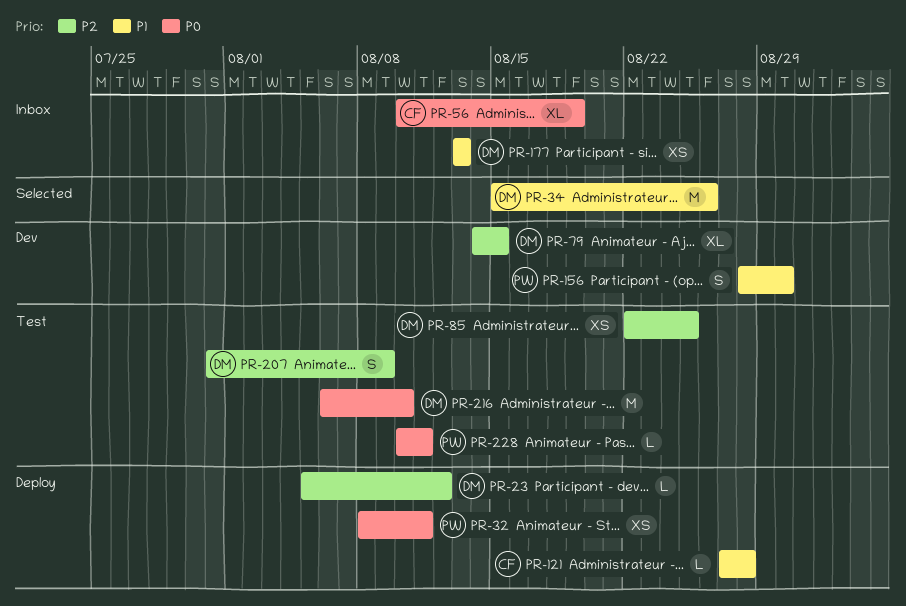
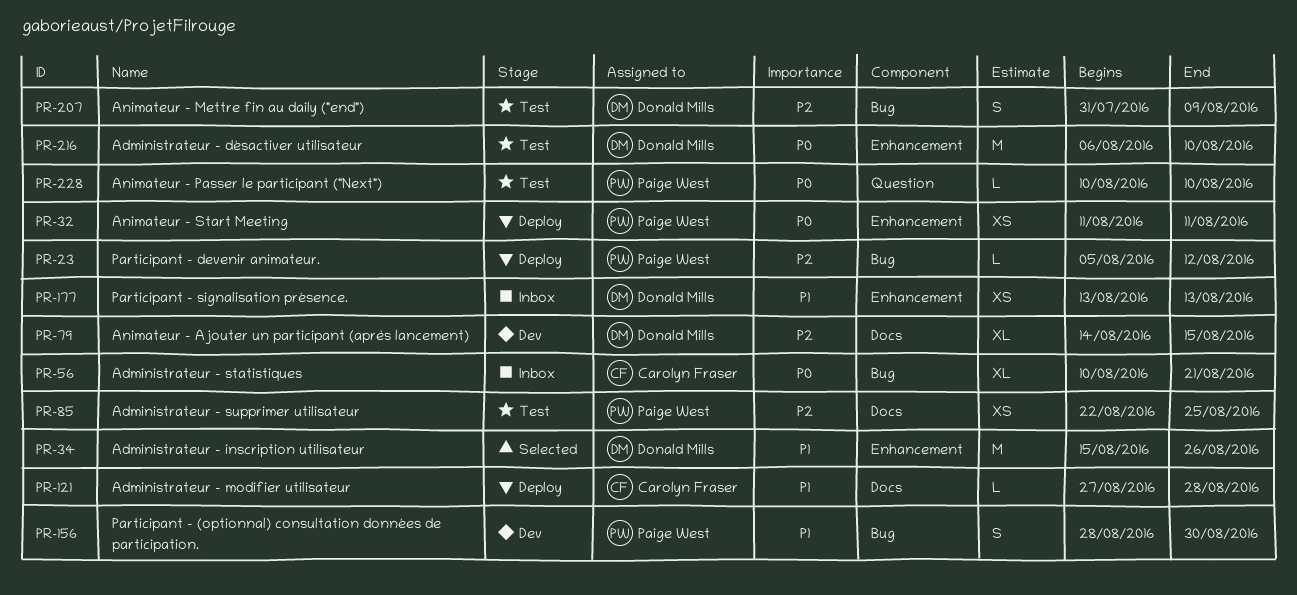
PR-23, owner: Donald Mills -> Paige West
PR-32, start: Aug 8 -> Aug 11
PR-56, due: Aug 19 -> Aug 21
PR-85, owner: Donald Mills -> Paige West
PR-228, due: Aug 11 -> Aug 10

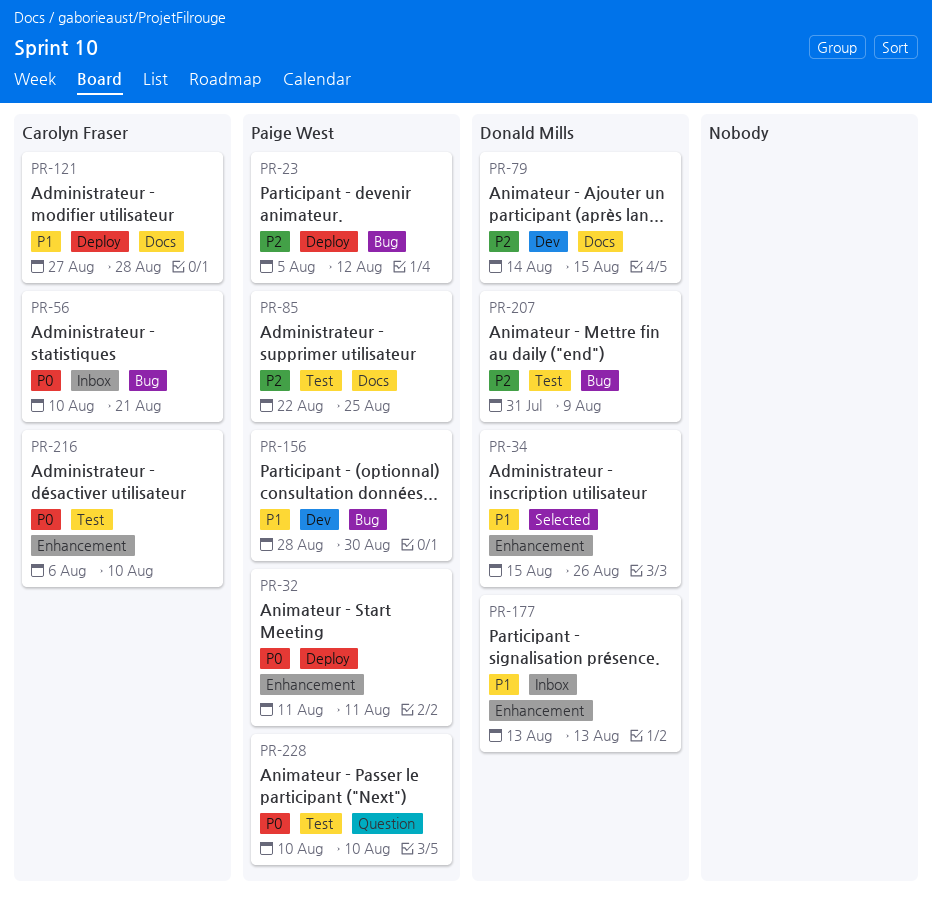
PR-216, owner: Donald Mills -> Carolyn Fraser

